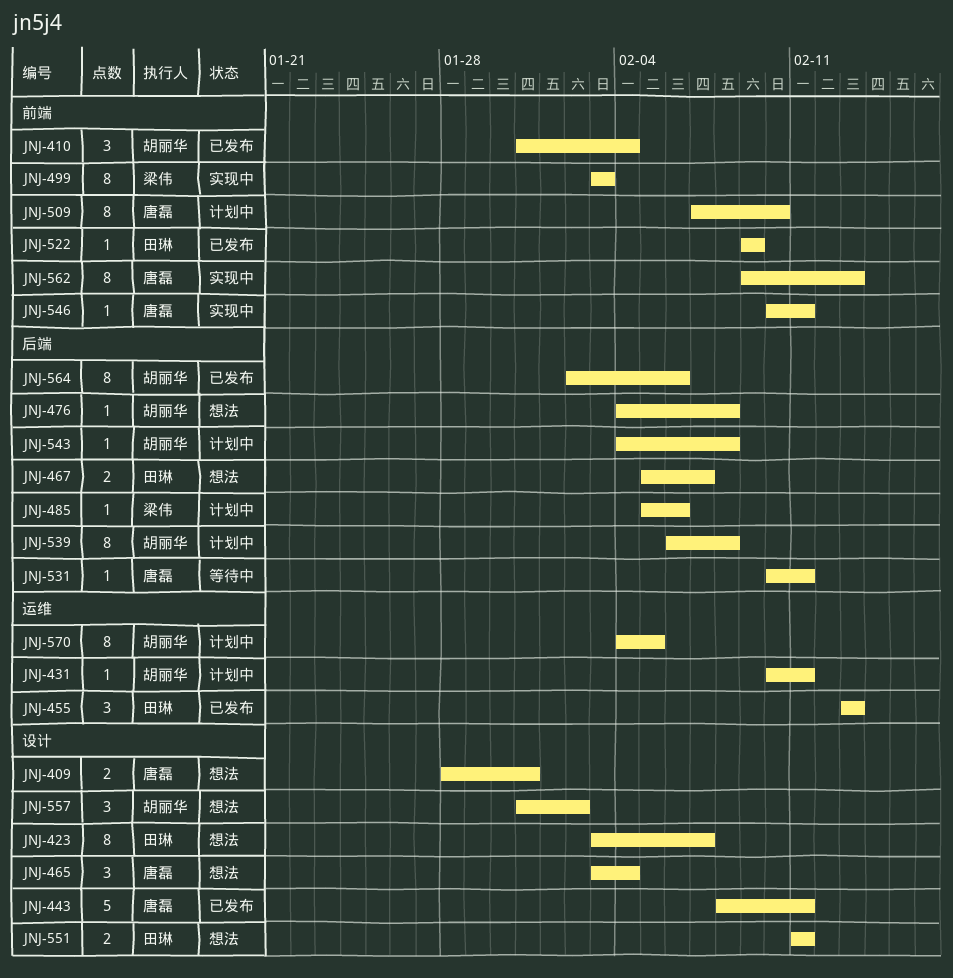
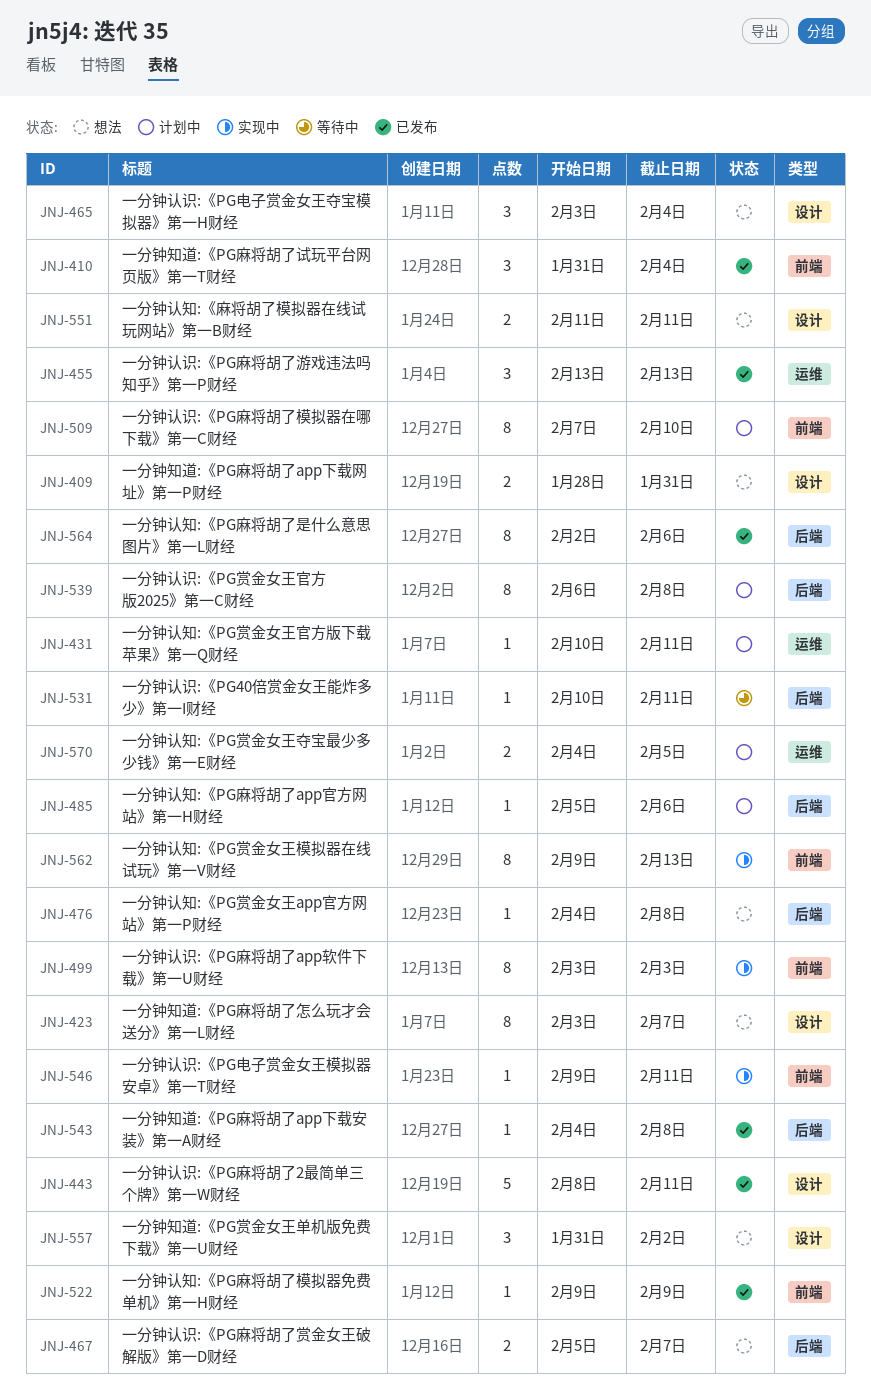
JNJ-543, status: 计划中 -> 已发布
JNJ-546, start: Feb 10 -> Feb 9
JNJ-570, estimate: 8 -> 2

